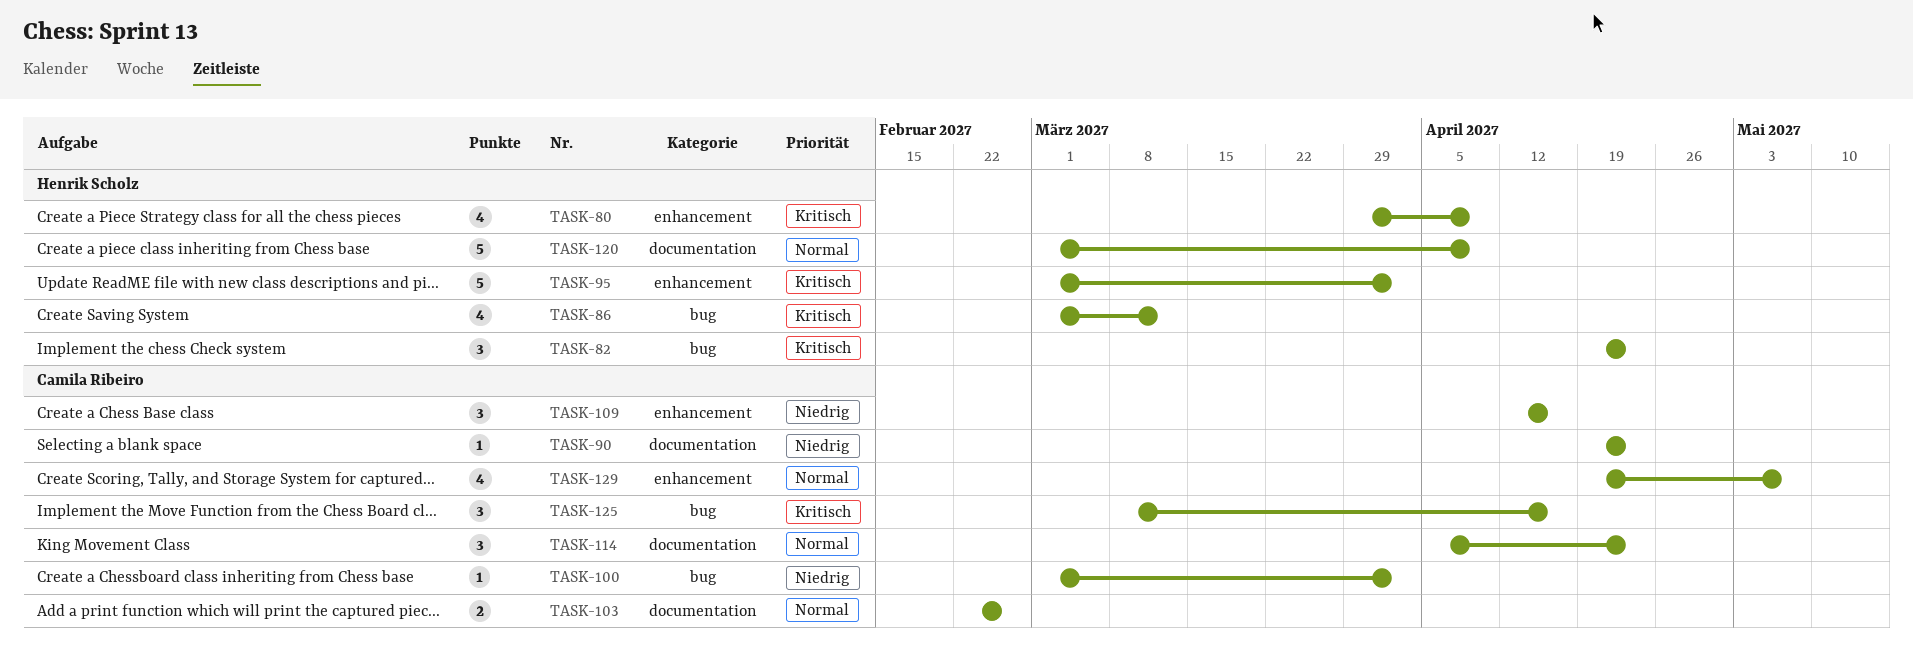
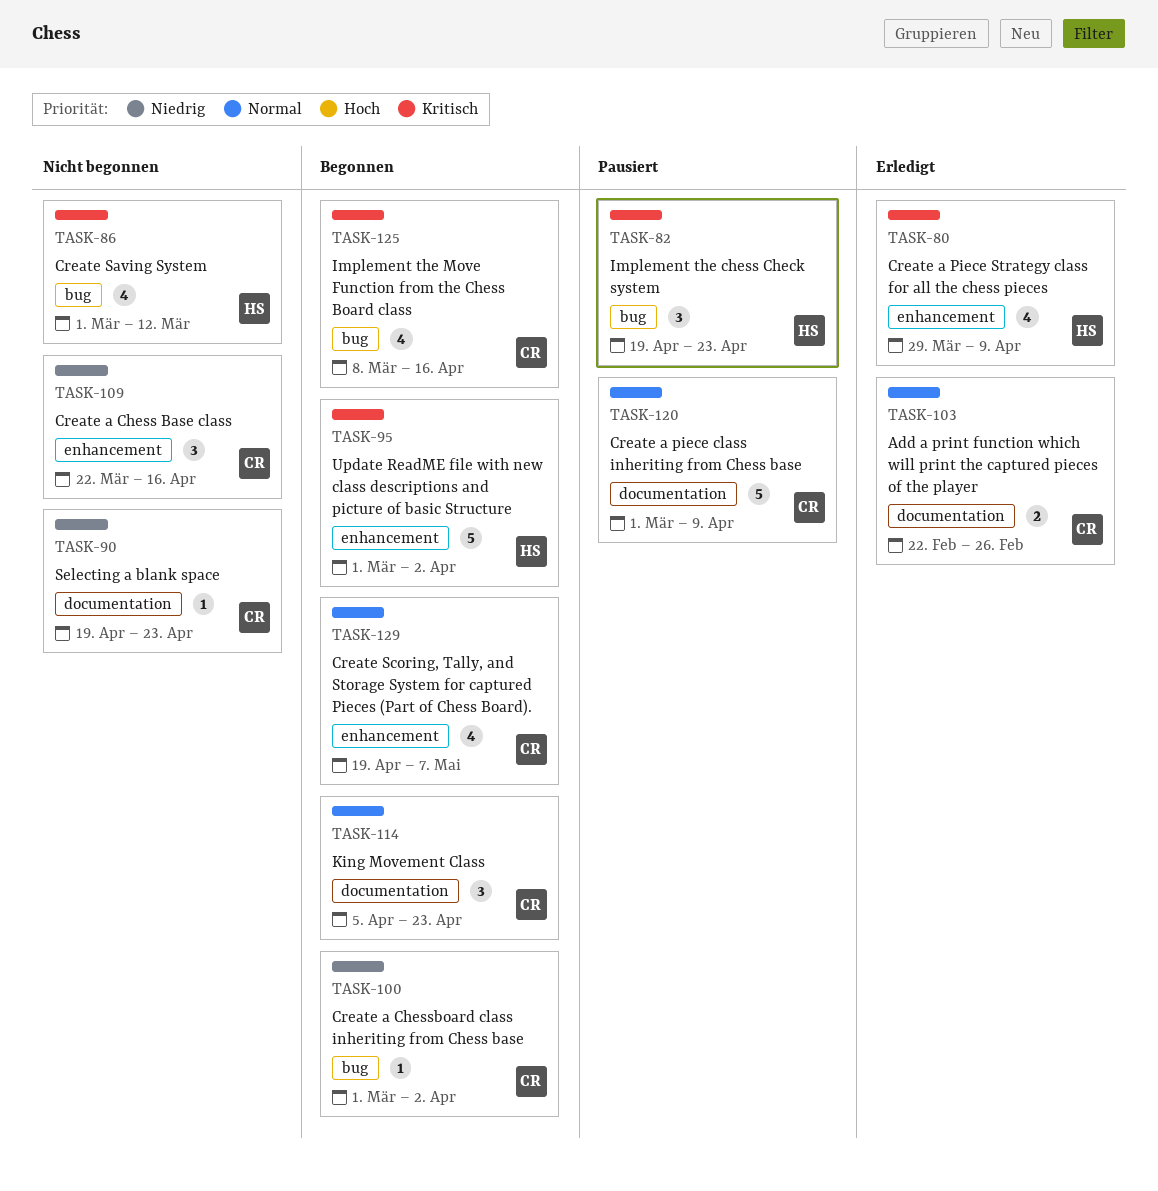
TASK-109, start: Apr 12 -> Mar 22
TASK-120, owner: Henrik Scholz -> Camila Ribeiro
TASK-125, estimate: 3 -> 4

